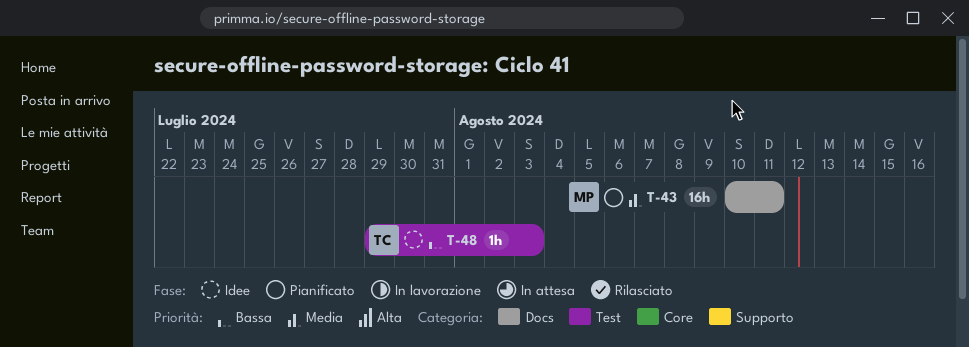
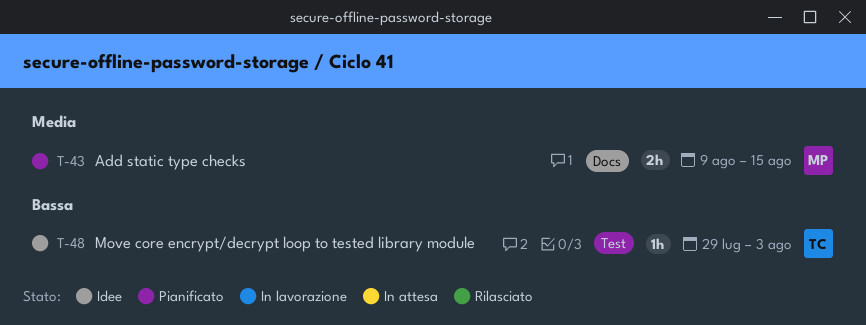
T-43, estimate: 16h -> 2h
T-43, start: Aug 10 -> Aug 9
T-43, due: Aug 11 -> Aug 15

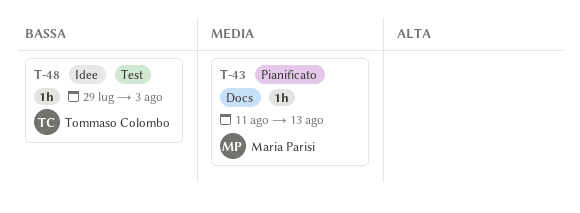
T-43, estimate: 2h -> 1h
T-43, start: Aug 9 -> Aug 11
T-43, due: Aug 15 -> Aug 13

